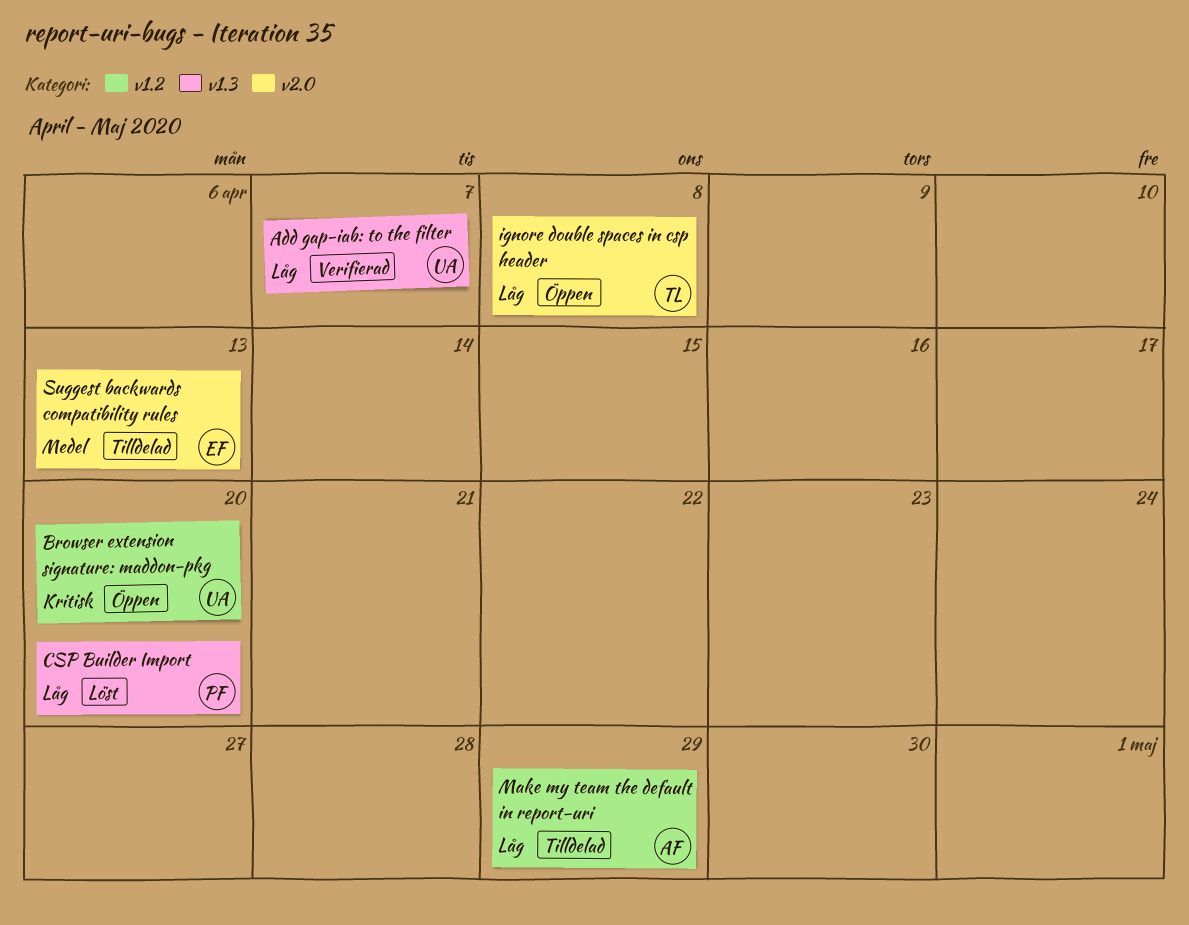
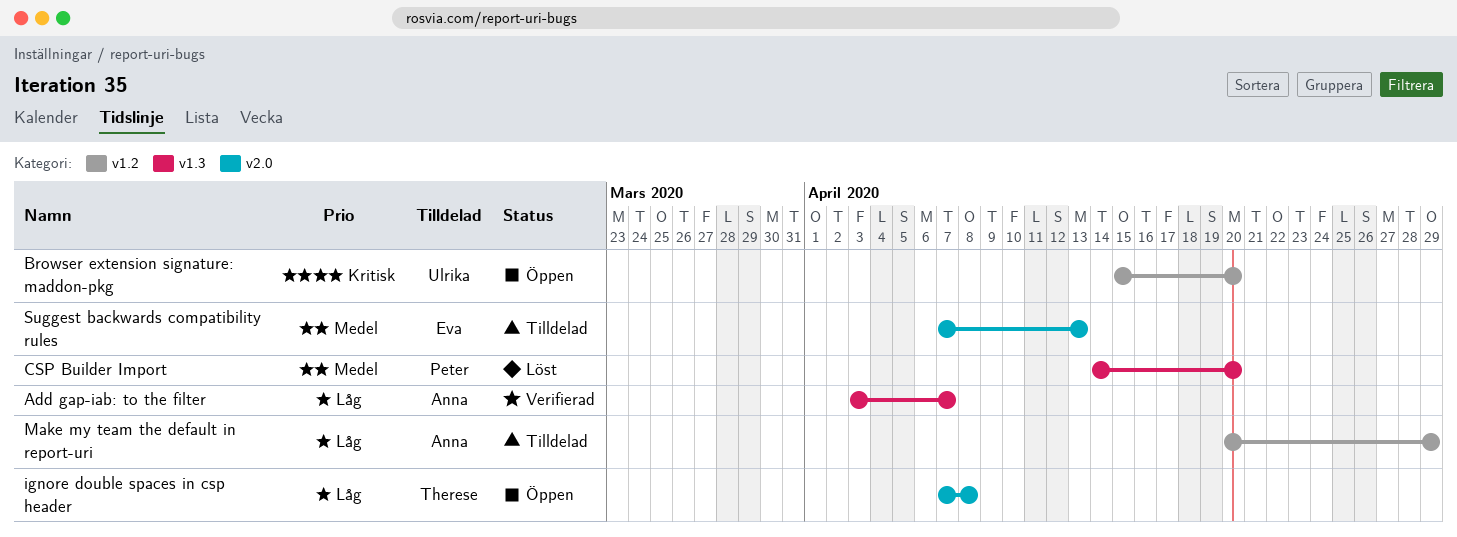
Add gap-iab: to the filter, owner: Ulrika -> Anna
CSP Builder Import, priority: Låg -> Medel

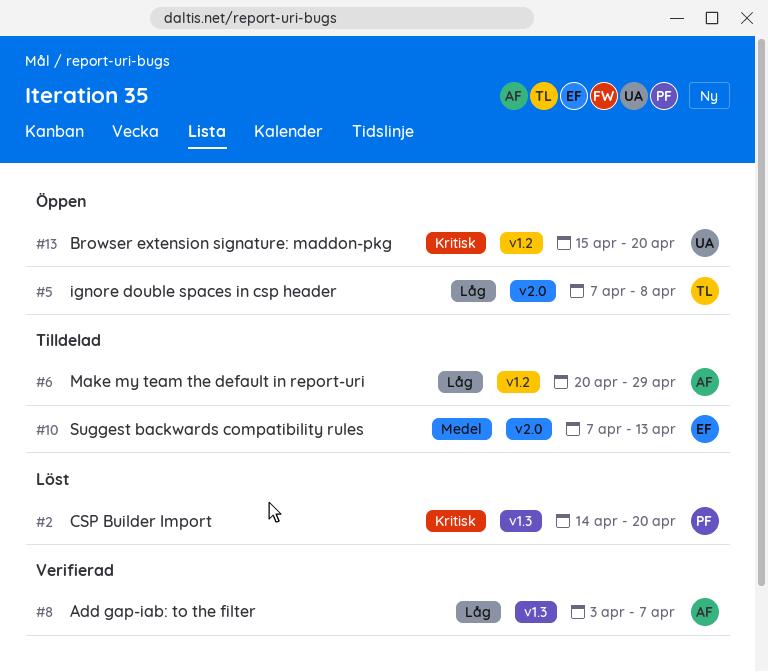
CSP Builder Import, priority: Medel -> Kritisk

